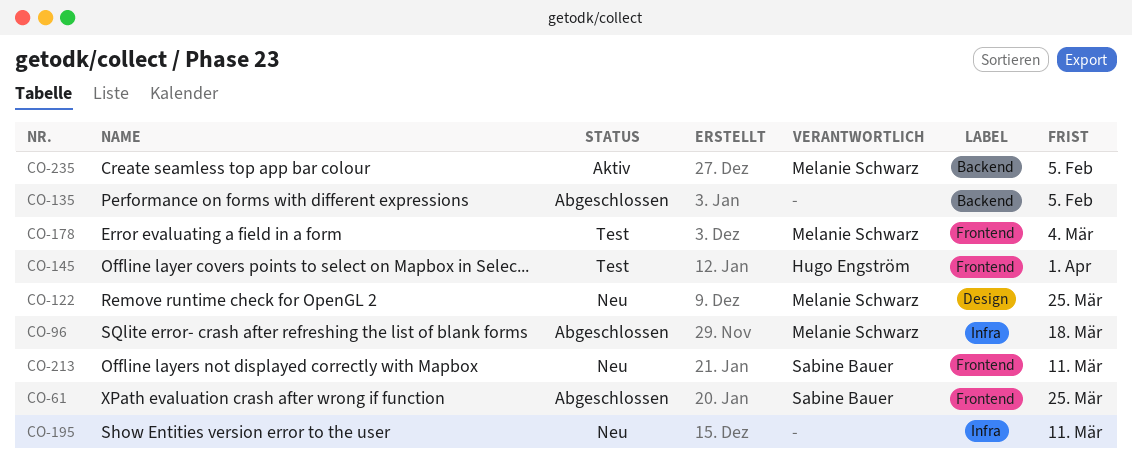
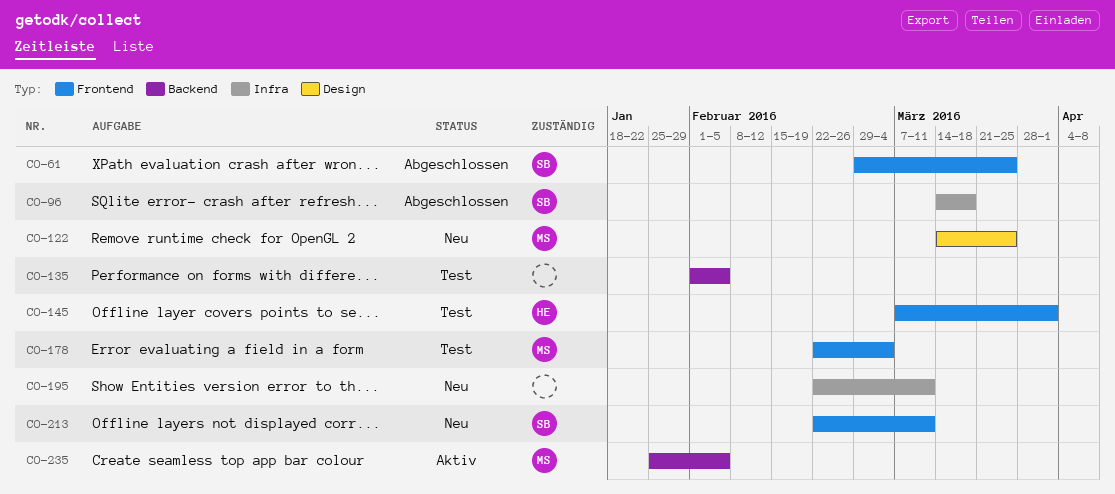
CO-96, owner: Melanie Schwarz -> Sabine Bauer
CO-135, status: Abgeschlossen -> Test

